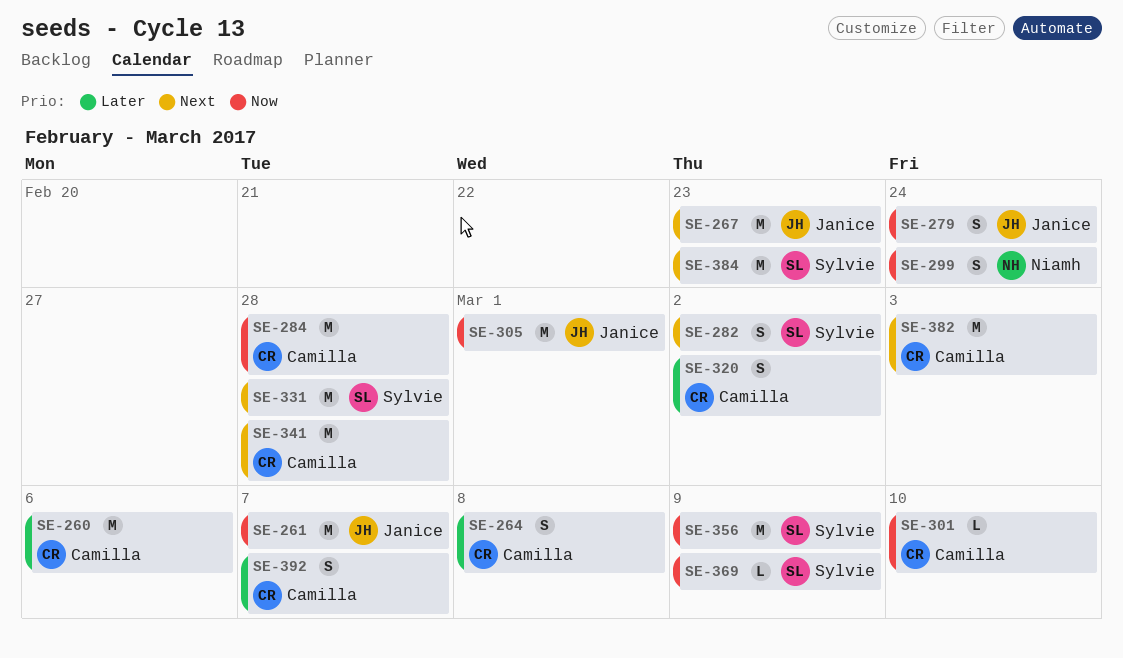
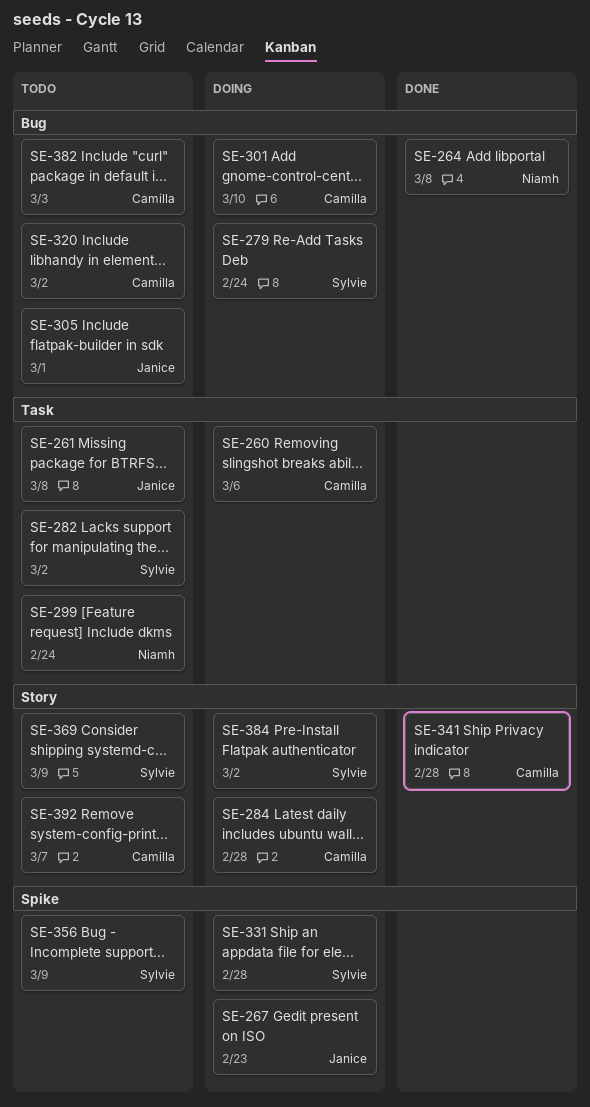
SE-261, due: Mar 7 -> Mar 8
SE-264, owner: Camilla -> Niamh
SE-279, owner: Janice -> Sylvie
SE-384, due: Feb 23 -> Mar 2

